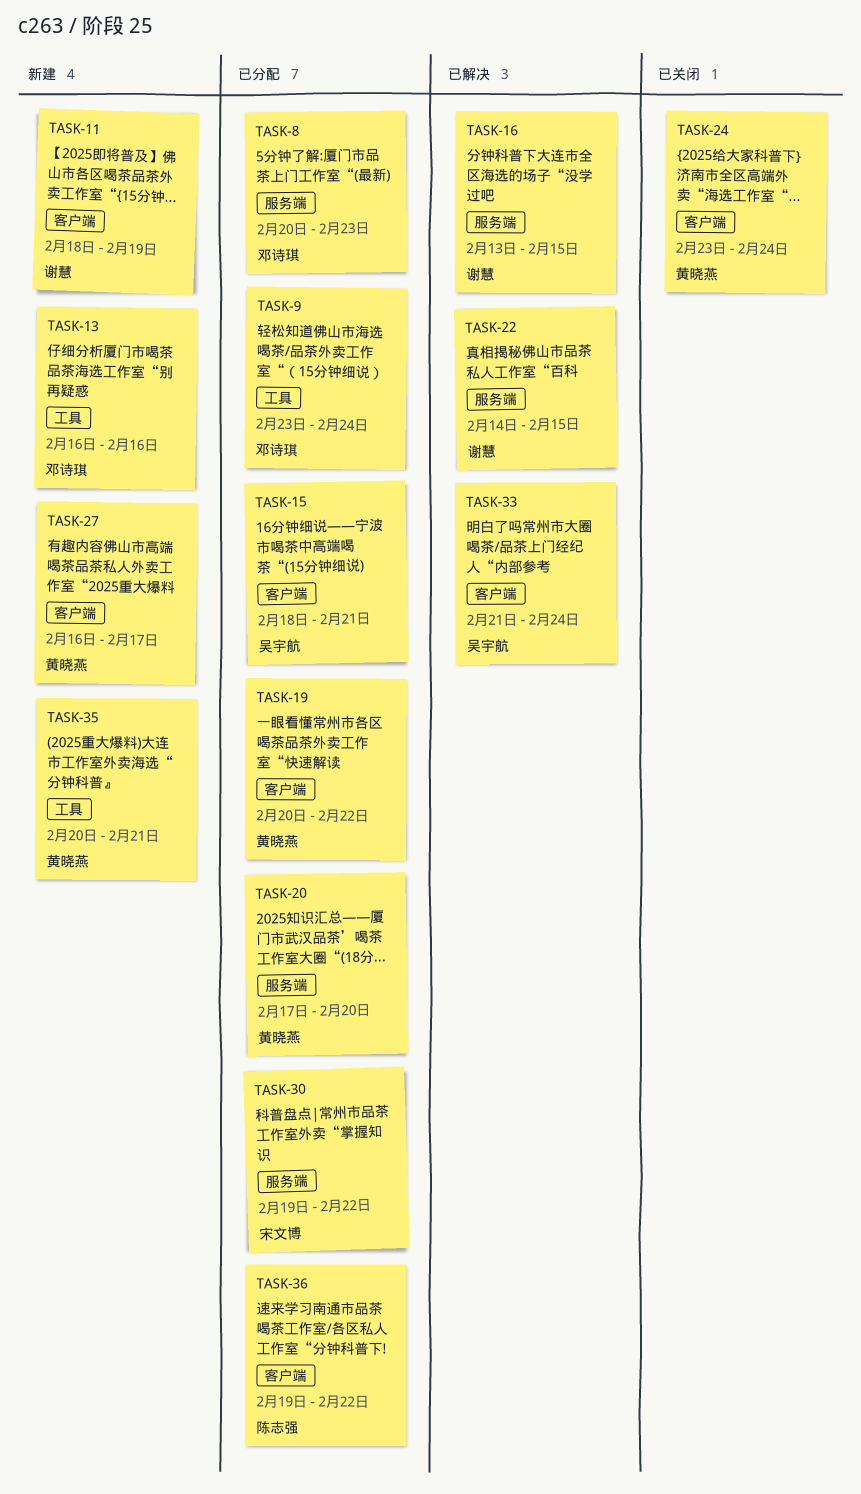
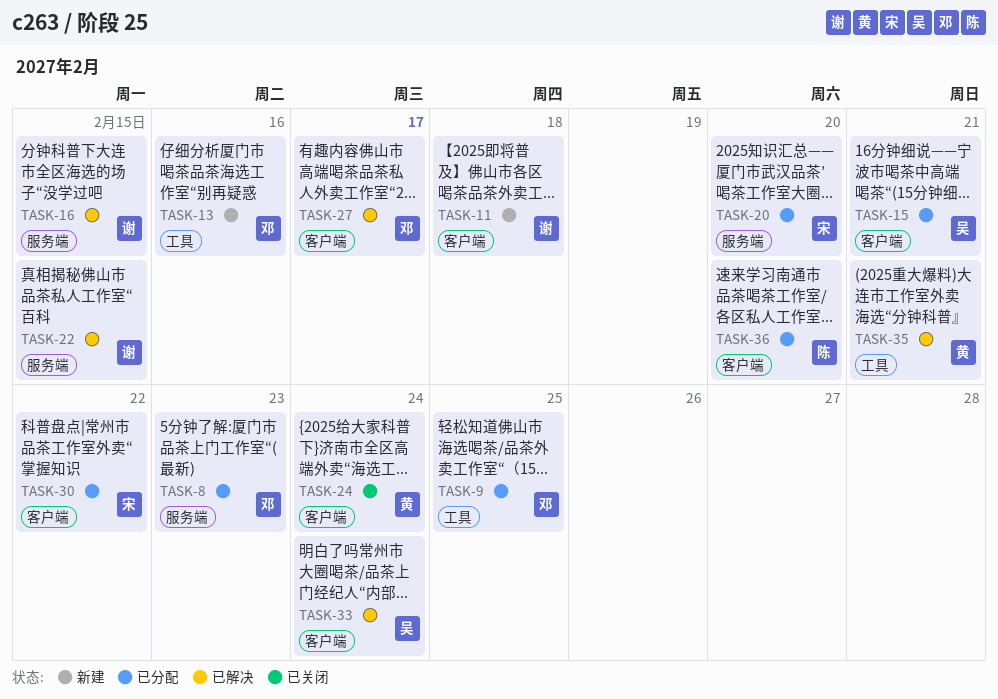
TASK-9, due: Feb 24 -> Feb 25
TASK-11, due: Feb 19 -> Feb 18
TASK-19: present -> none
TASK-20, owner: 黄晓燕 -> 宋文博
TASK-27, status: 新建 -> 已解决
TASK-27, owner: 黄晓燕 -> 邓诗琪
TASK-30, label: 服务端 -> 客户端
TASK-35, status: 新建 -> 已解决
TASK-36, due: Feb 22 -> Feb 20

